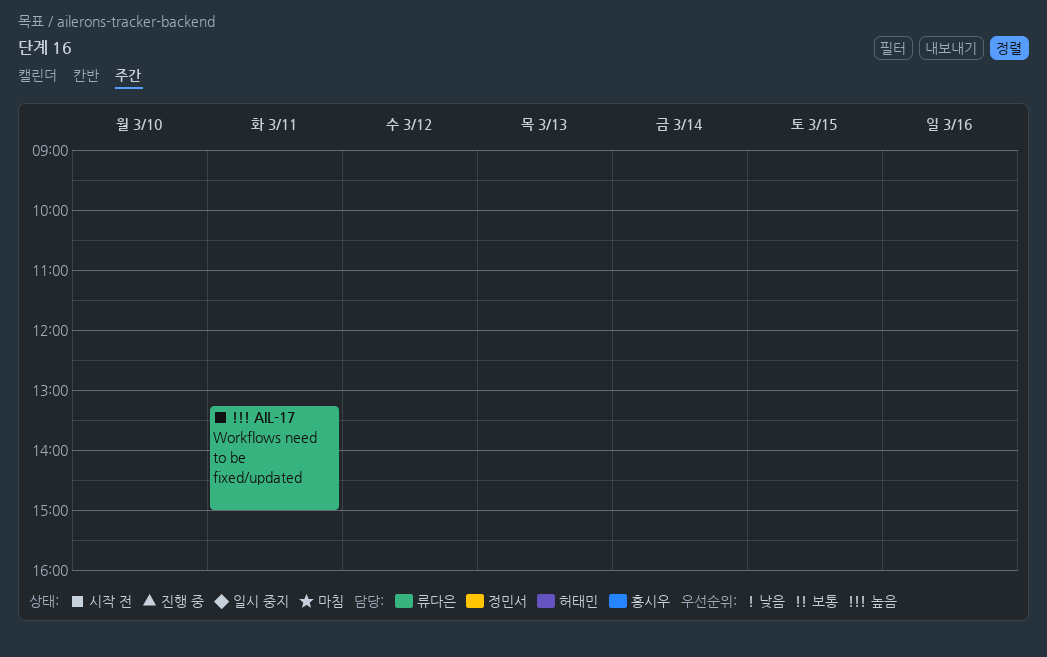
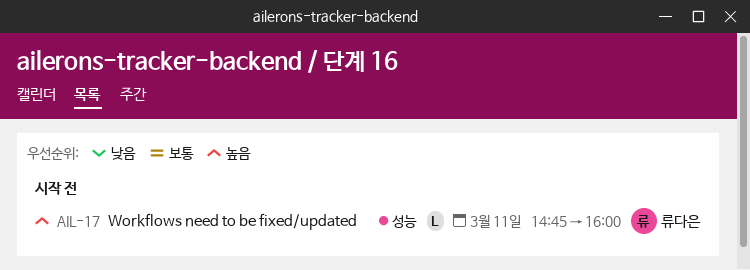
AIL-17, begins: 13:15 -> 14:45
AIL-17, ends: 15:00 -> 16:00

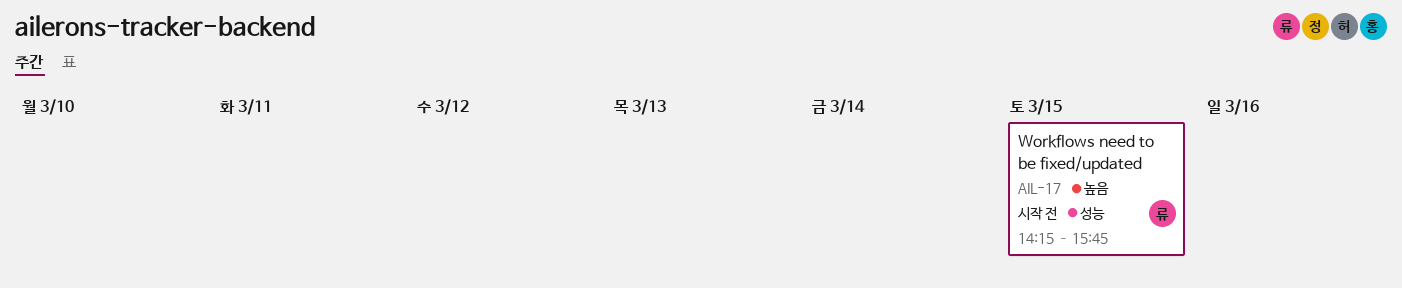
AIL-17, day: Mar 11 -> Mar 15
AIL-17, begins: 14:45 -> 14:15
AIL-17, ends: 16:00 -> 15:45

